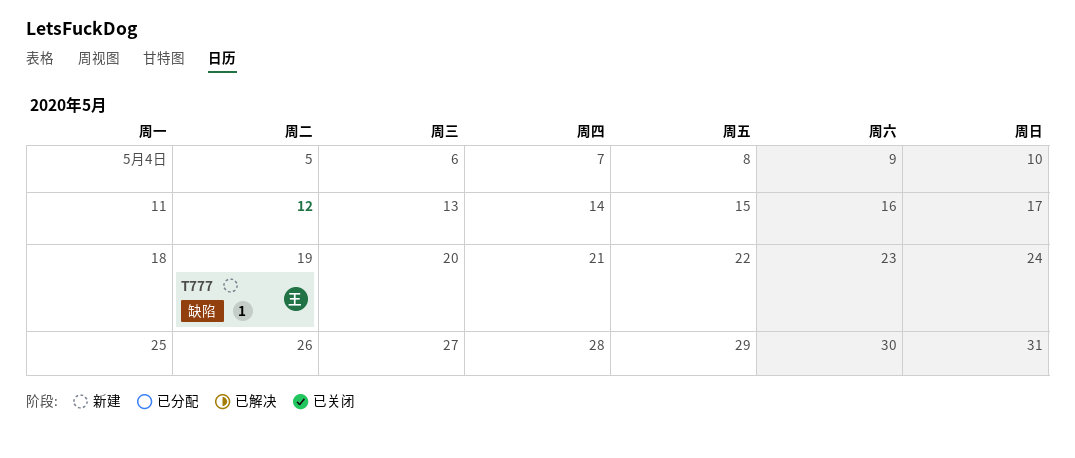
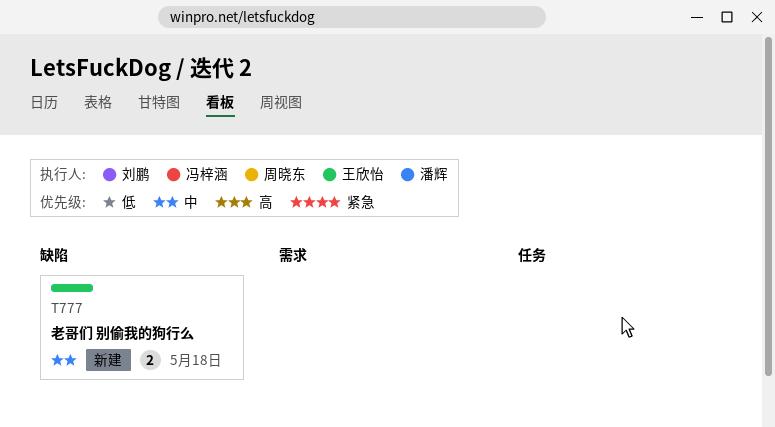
T777, estimate: 1 -> 2
T777, due: May 19 -> May 18

